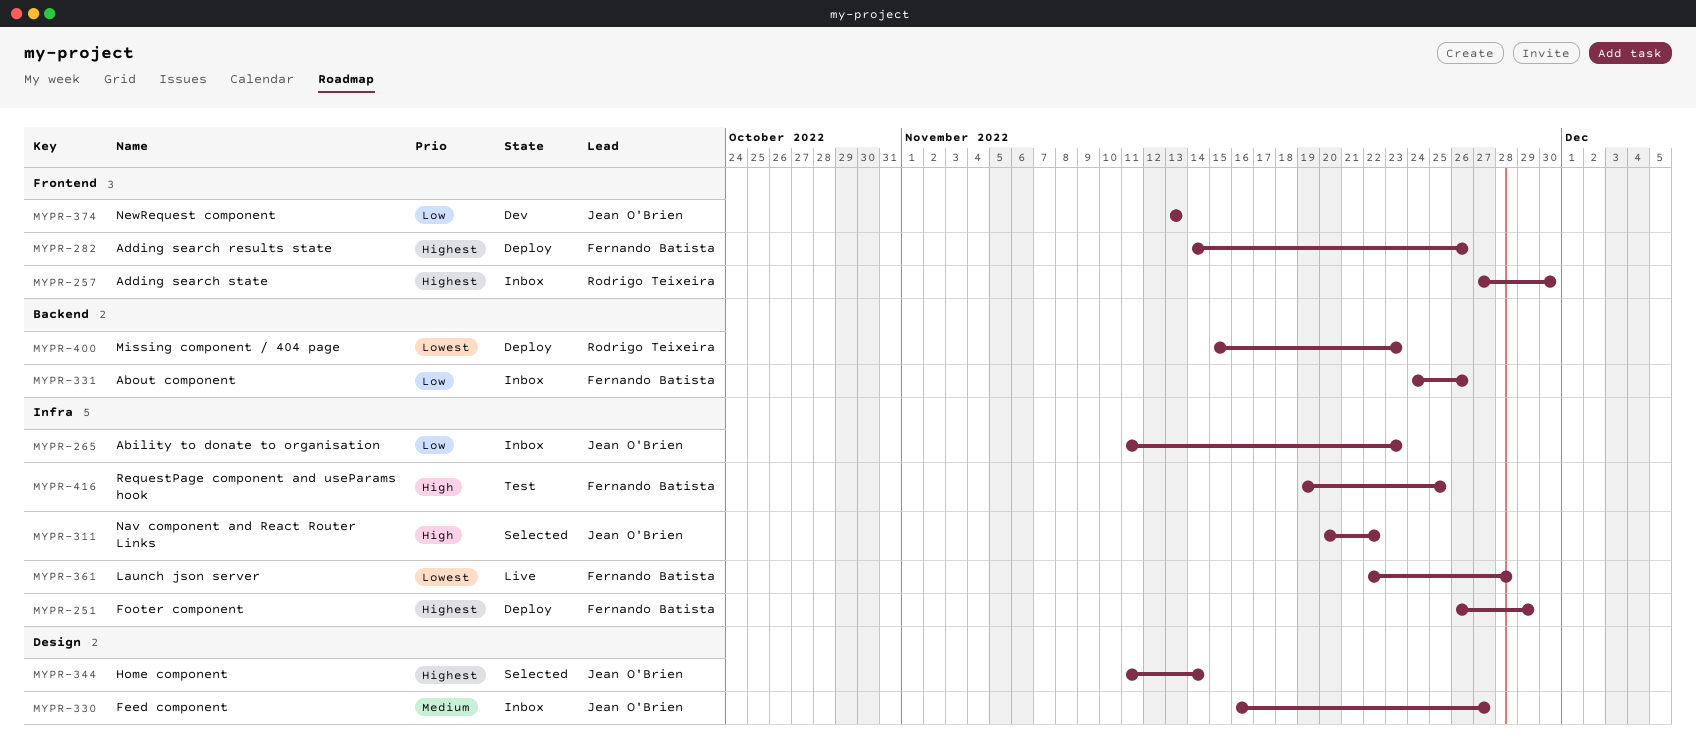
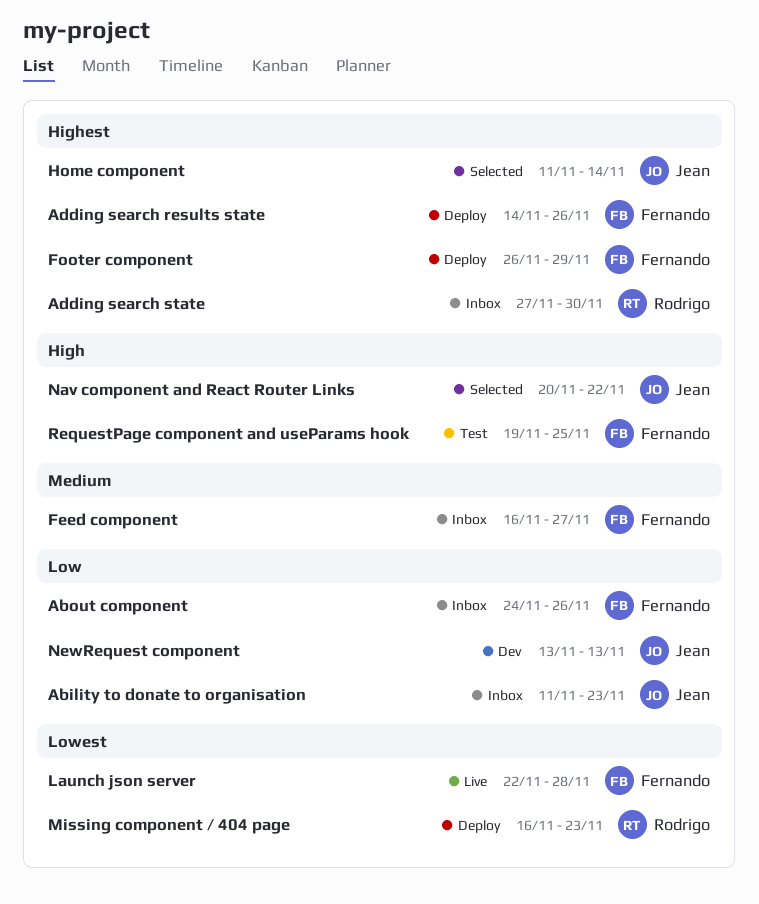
Feed component, owner: Jean O'Brien -> Fernando Batista
Missing component / 404 page, start: Nov 15 -> Nov 16

